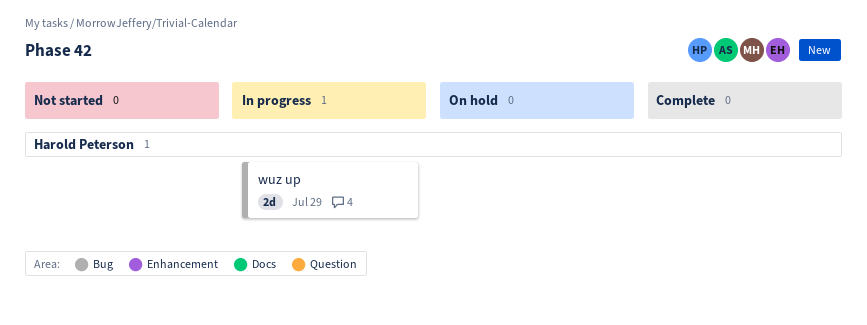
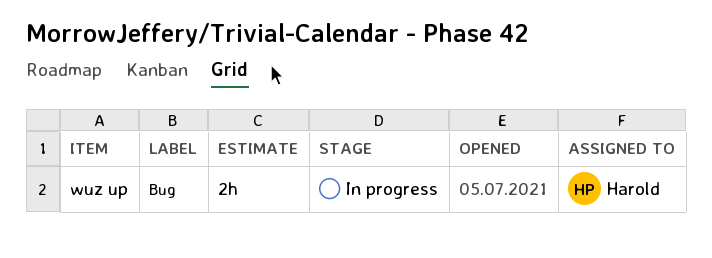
wuz up, estimate: 2d -> 2h

